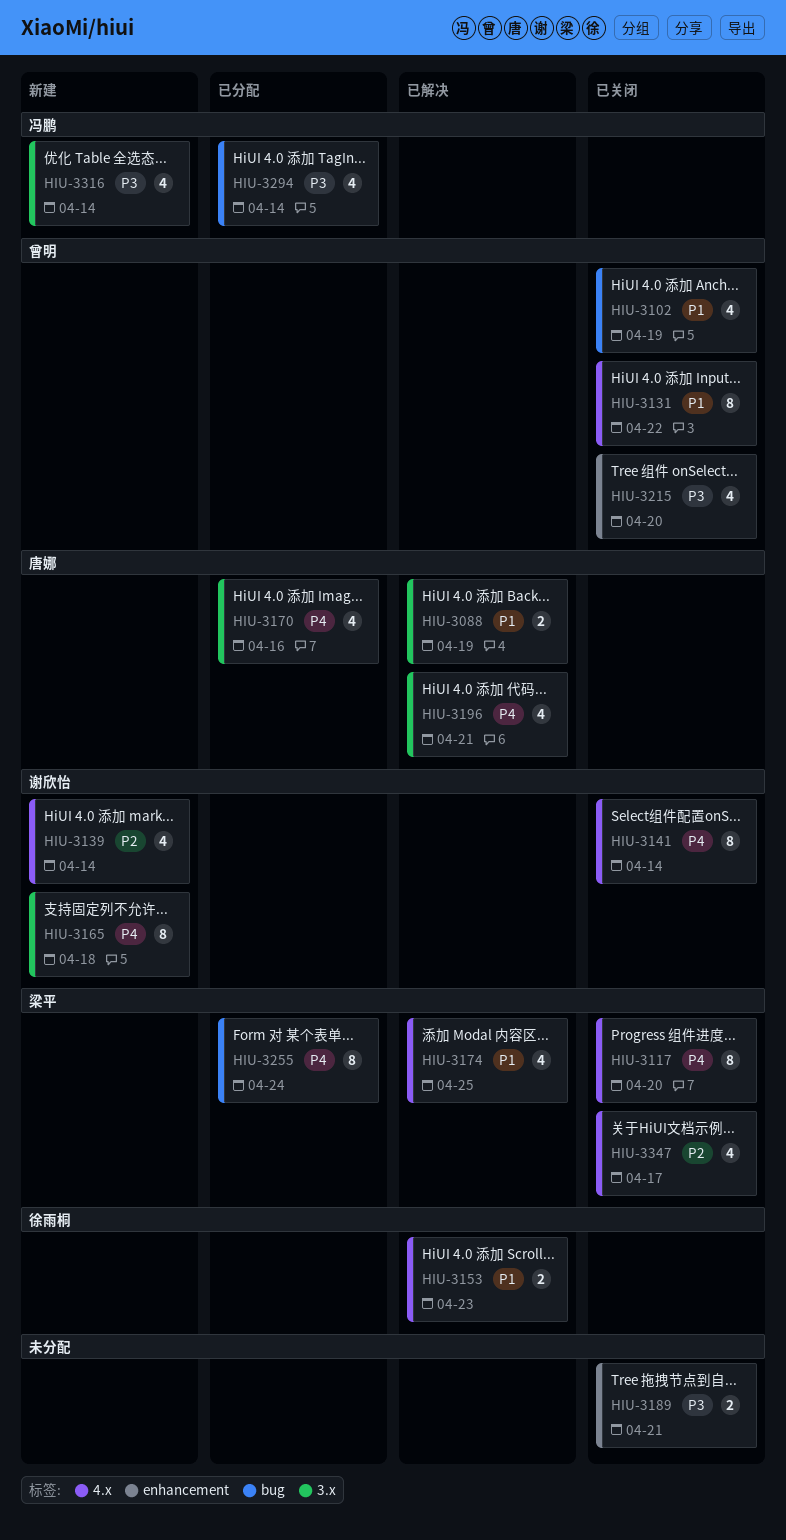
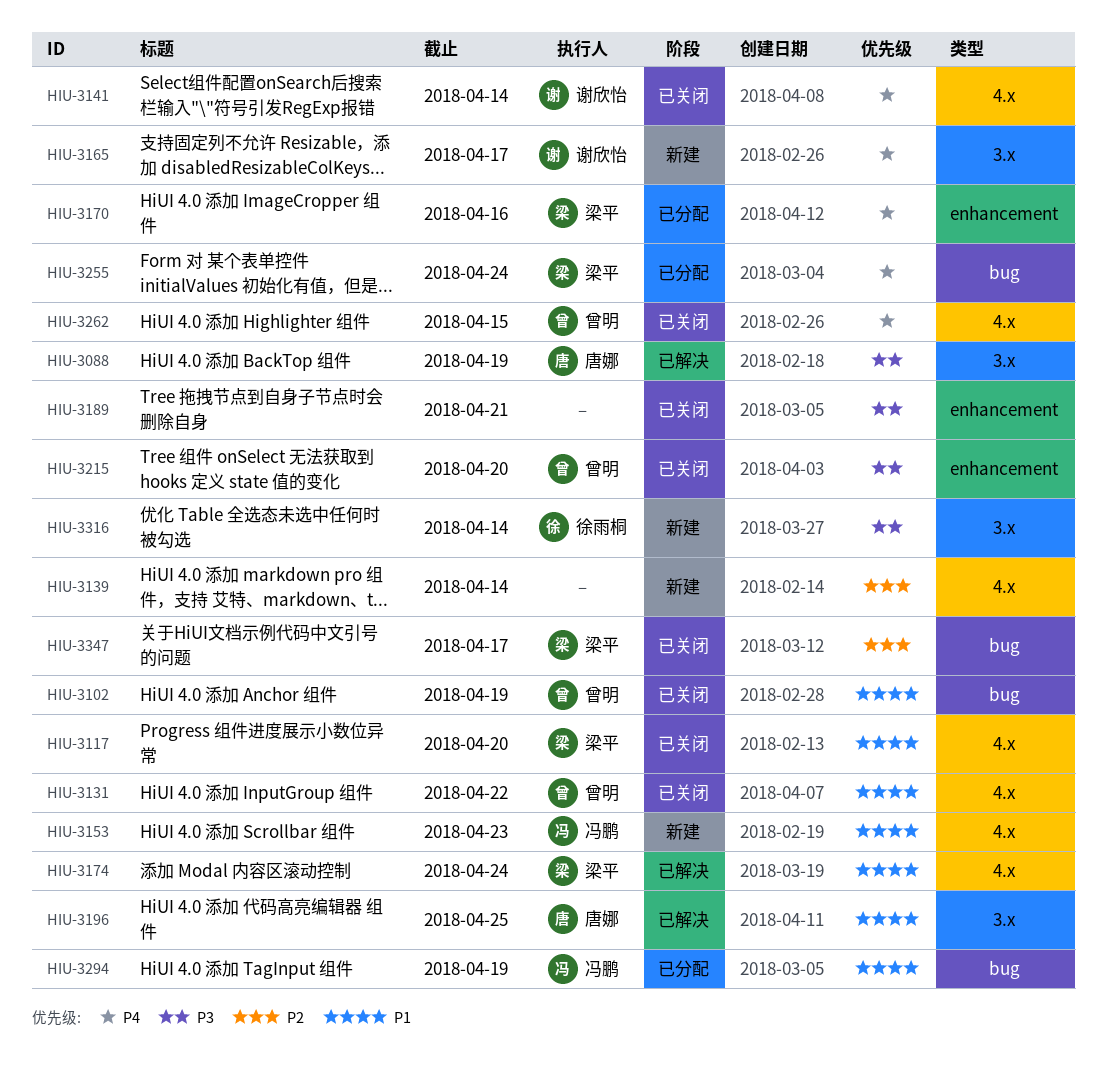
HIU-3088, priority: P1 -> P3
HIU-3117, priority: P4 -> P1
HIU-3139, owner: 谢欣怡 -> none
HIU-3153, status: 已解决 -> 新建
HIU-3153, owner: 徐雨桐 -> 冯鹏
HIU-3165, due: Apr 18 -> Apr 17
HIU-3170, owner: 唐娜 -> 梁平
HIU-3170, label: 3.x -> enhancement
HIU-3174, due: Apr 25 -> Apr 24
HIU-3196, priority: P4 -> P1
HIU-3196, due: Apr 21 -> Apr 25
HIU-3262: none -> present
HIU-3294, priority: P3 -> P1
HIU-3294, due: Apr 14 -> Apr 19
HIU-3316, owner: 冯鹏 -> 徐雨桐
HIU-3347, label: 4.x -> bug

